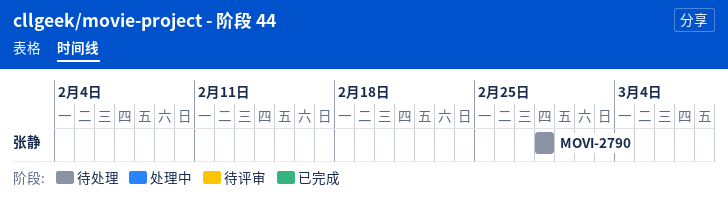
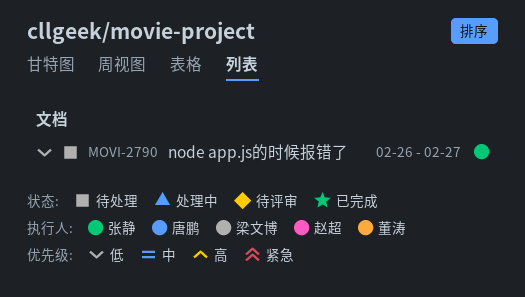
MOVI-2790, start: Feb 28 -> Feb 26
MOVI-2790, due: Feb 28 -> Feb 27

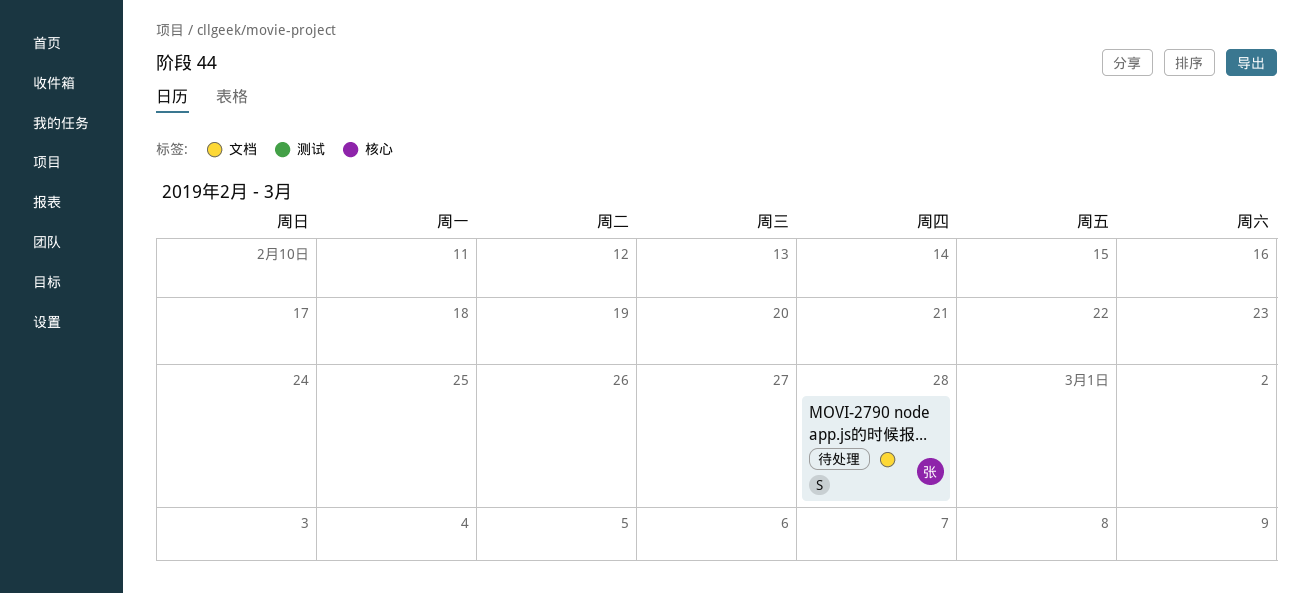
MOVI-2790, due: Feb 27 -> Feb 28

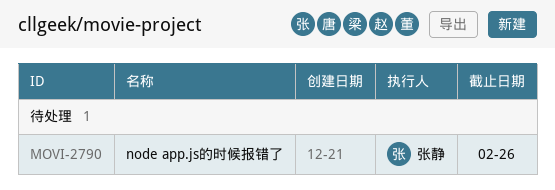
MOVI-2790, due: Feb 28 -> Feb 26

